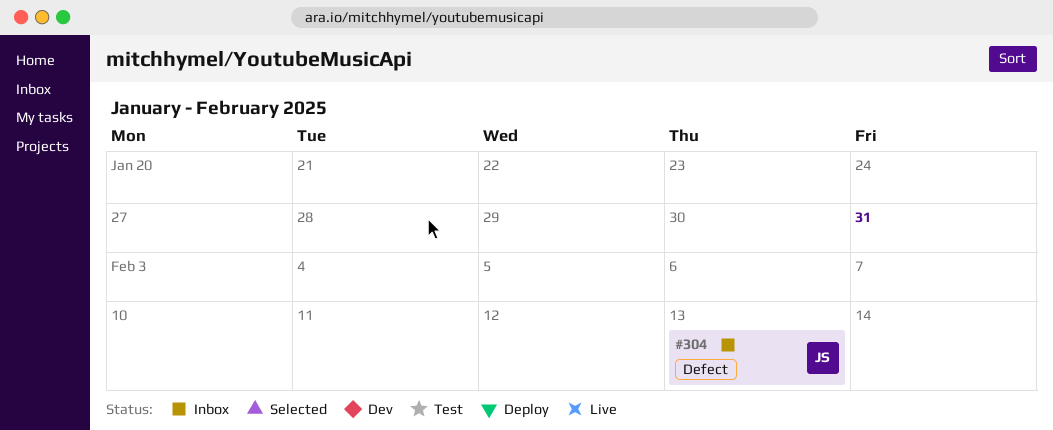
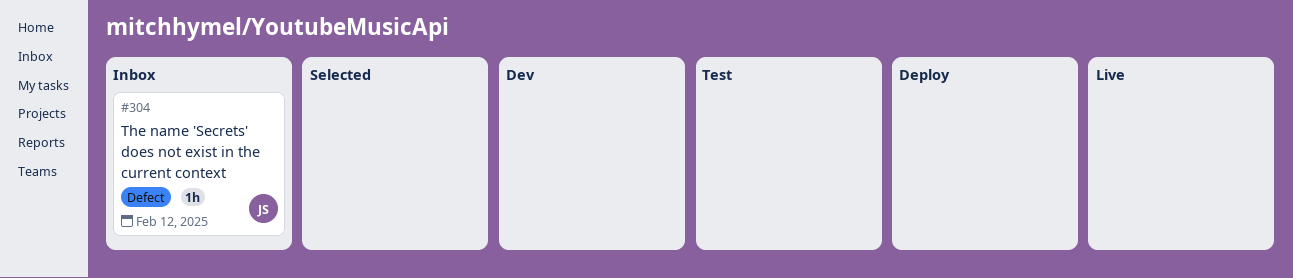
#304, due: Feb 13 -> Feb 12

